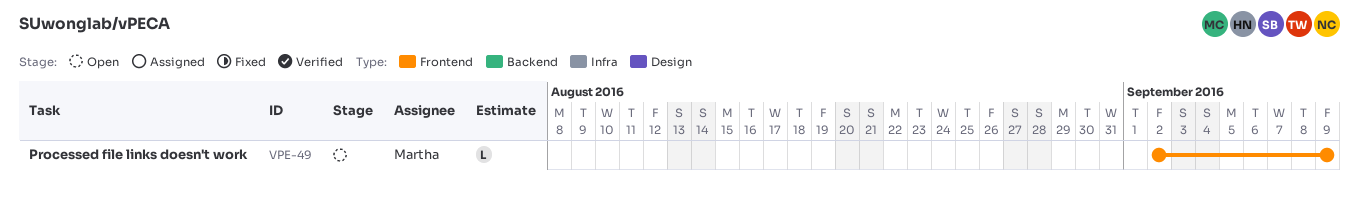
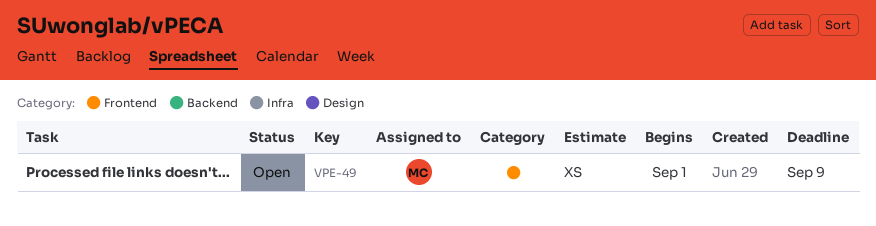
VPE-49, estimate: L -> XS
VPE-49, start: Sep 2 -> Sep 1

